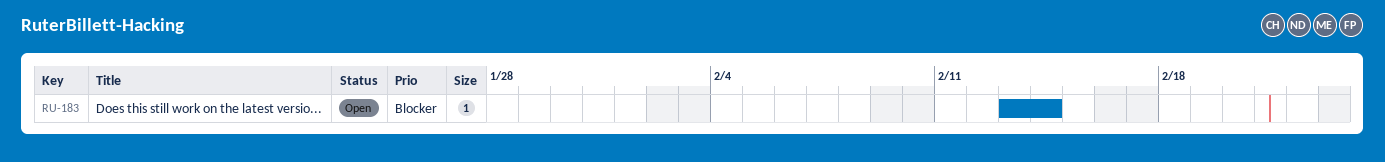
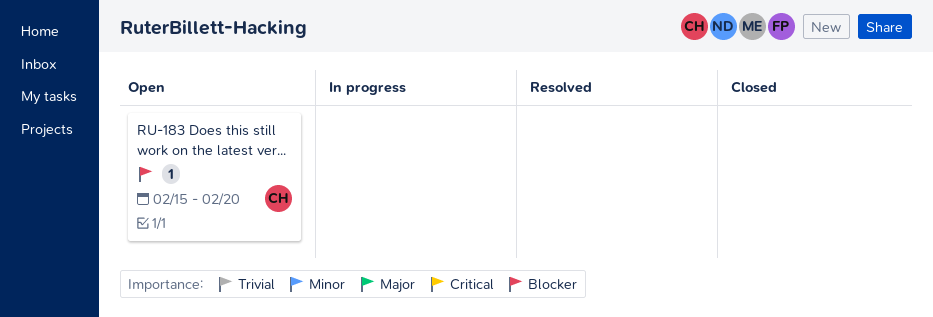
RU-183, start: Feb 13 -> Feb 15
RU-183, due: Feb 14 -> Feb 20

